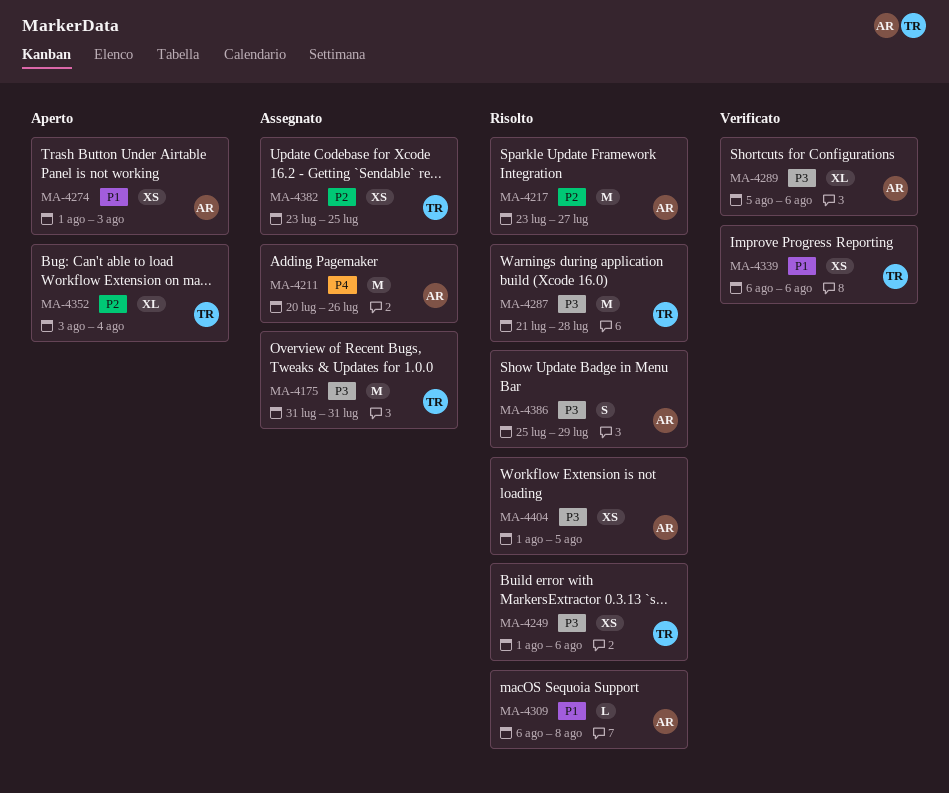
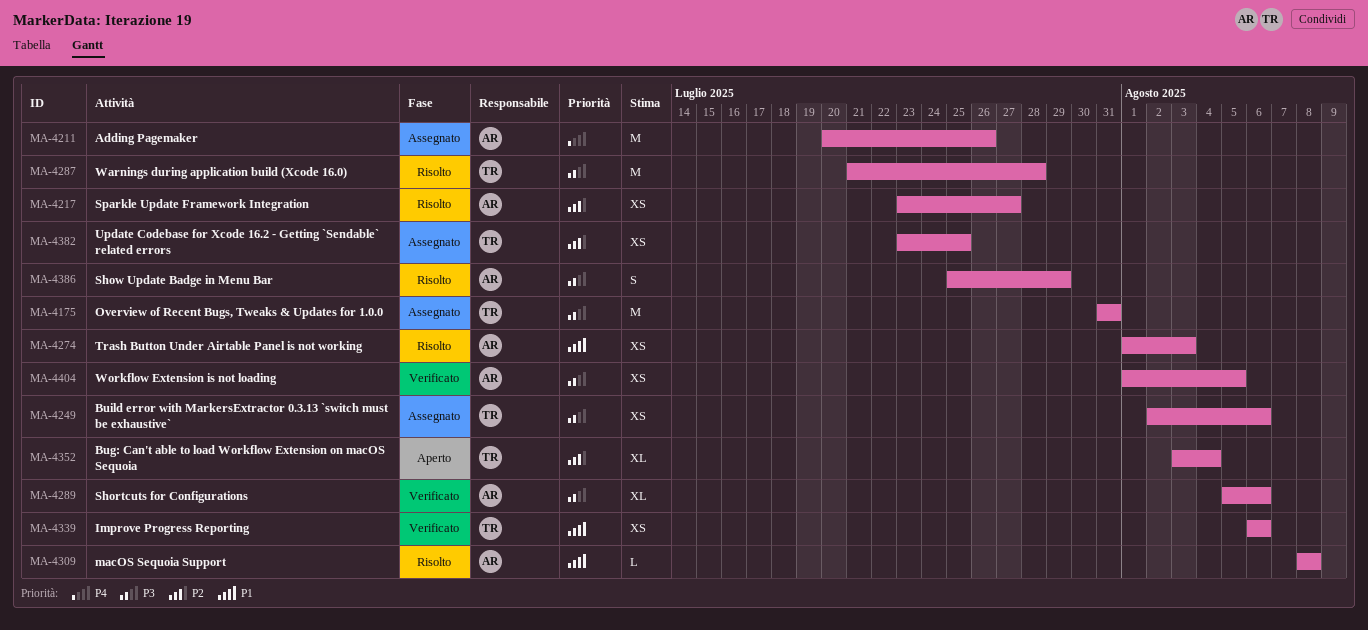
MA-4217, estimate: M -> XS
MA-4249, status: Risolto -> Assegnato
MA-4249, start: Aug 1 -> Aug 2
MA-4274, status: Aperto -> Risolto
MA-4309, start: Aug 6 -> Aug 8
MA-4404, status: Risolto -> Verificato

